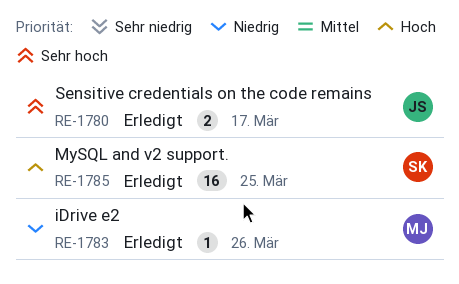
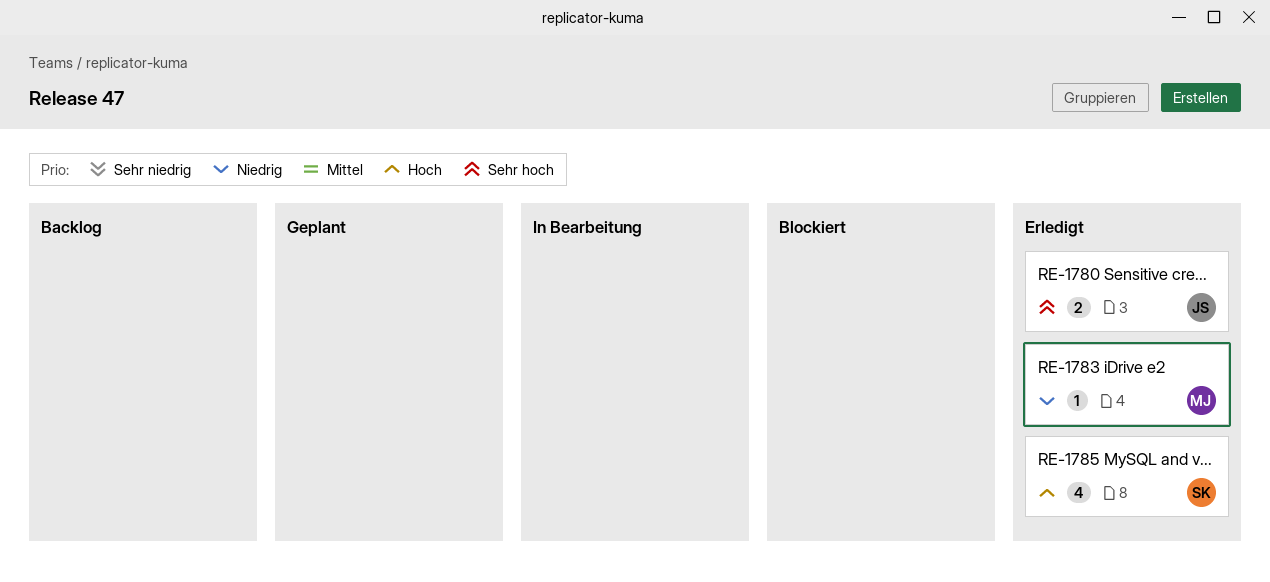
RE-1785, estimate: 16 -> 4

